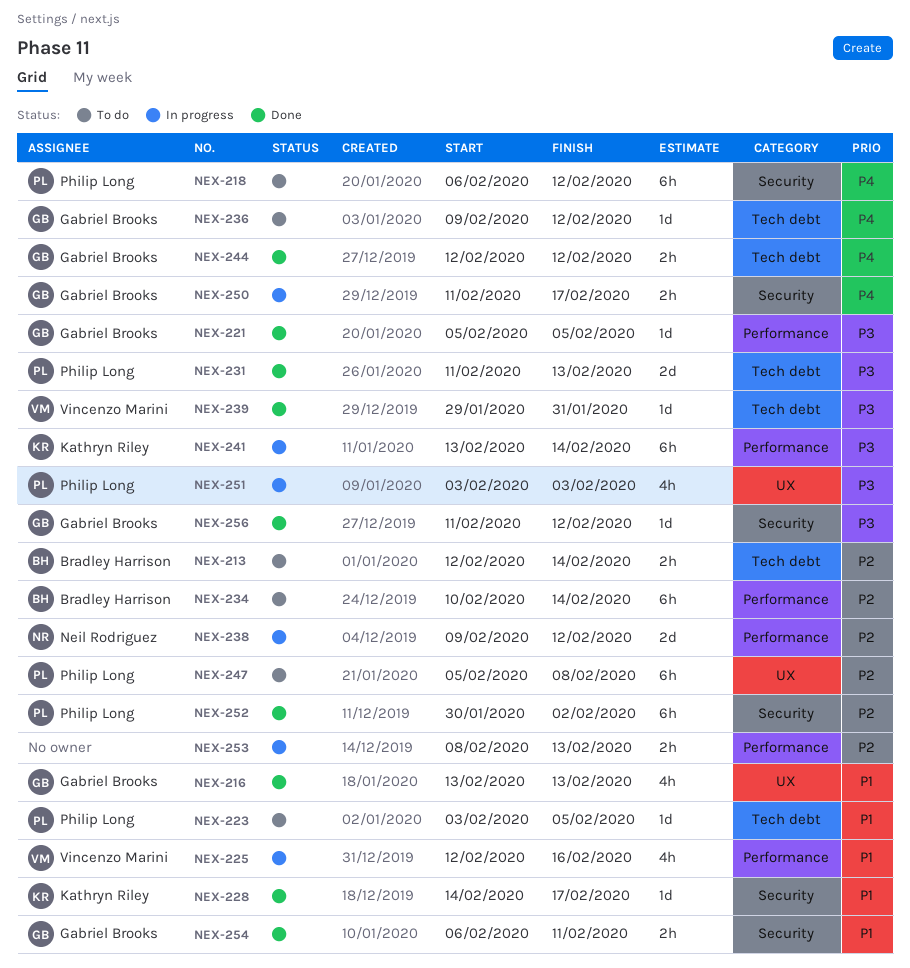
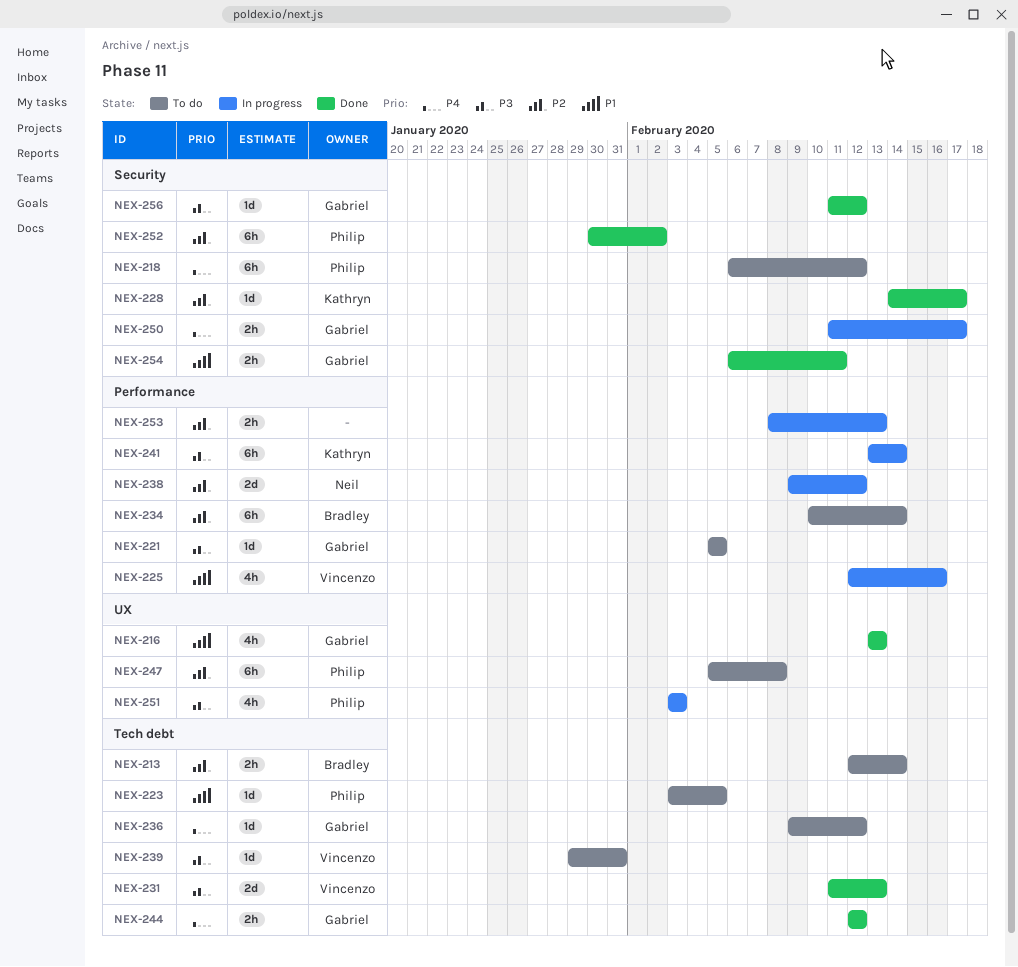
NEX-221, status: Done -> To do
NEX-228, priority: P1 -> P2
NEX-231, owner: Philip Long -> Vincenzo Marini
NEX-239, status: Done -> To do

